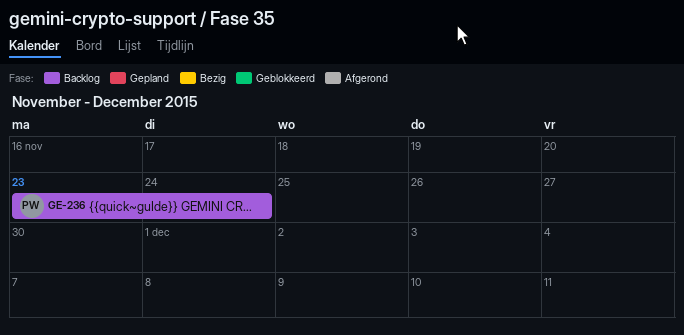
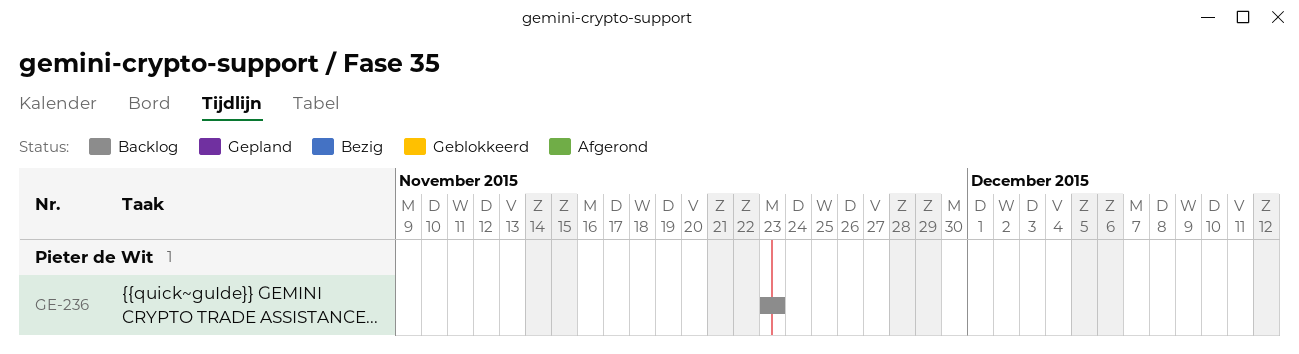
GE-236, due: Nov 24 -> Nov 23

